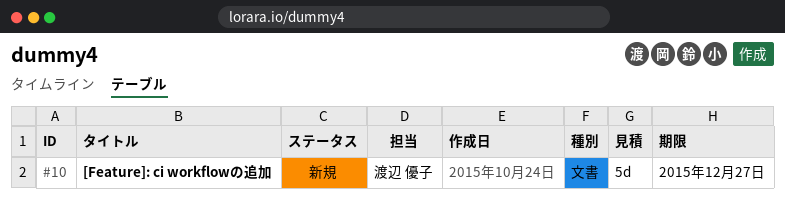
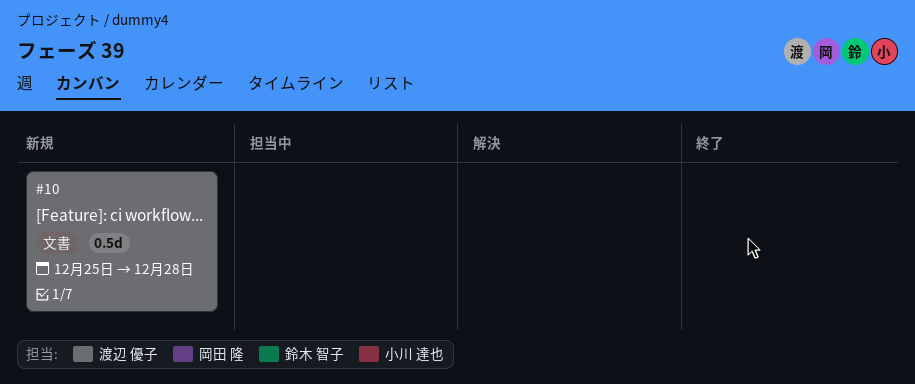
#10, estimate: 5d -> 0.5d
#10, due: Dec 27 -> Dec 28

